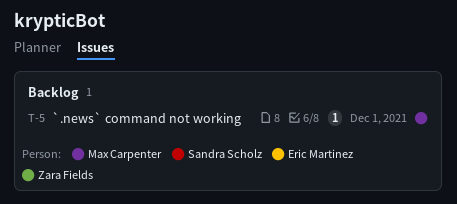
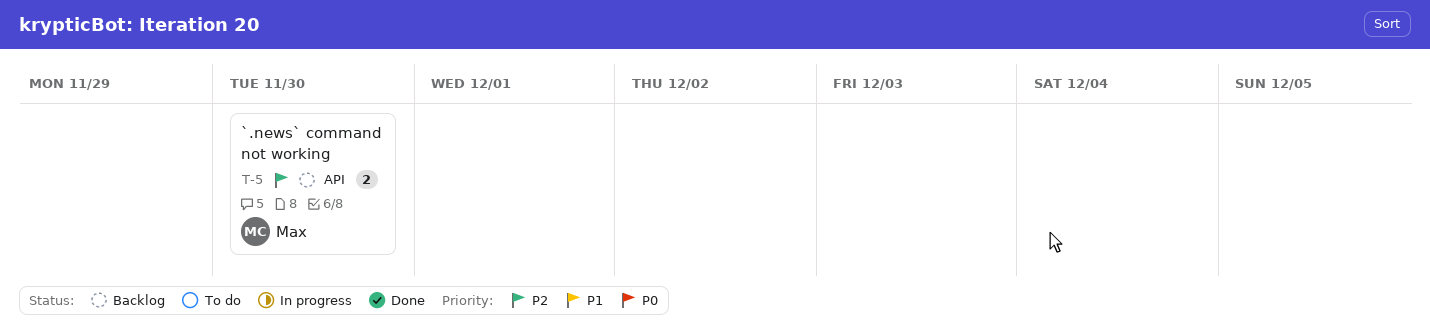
T-5, estimate: 1 -> 2
T-5, due: Dec 1 -> Nov 30

